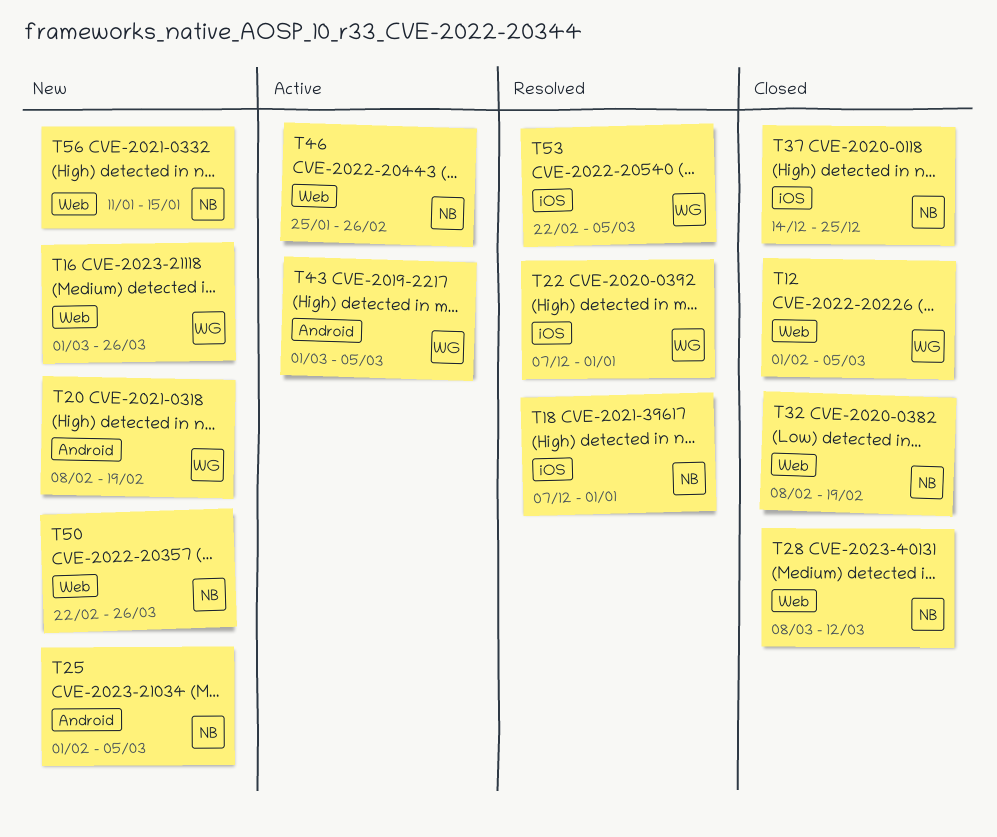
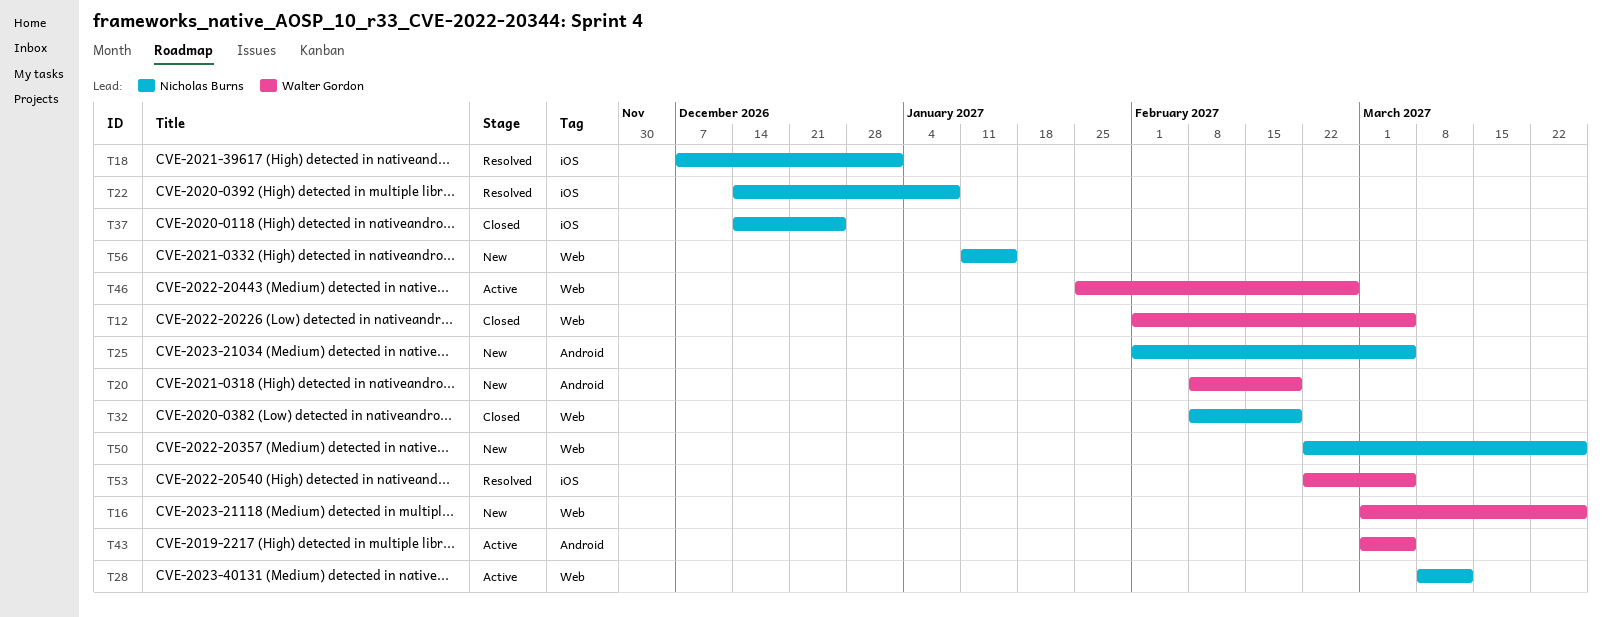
T22, owner: Walter Gordon -> Nicholas Burns
T22, start: Dec 7 -> Dec 14
T22, due: Jan 1 -> Jan 8
T28, status: Closed -> Active
T46, owner: Nicholas Burns -> Walter Gordon

